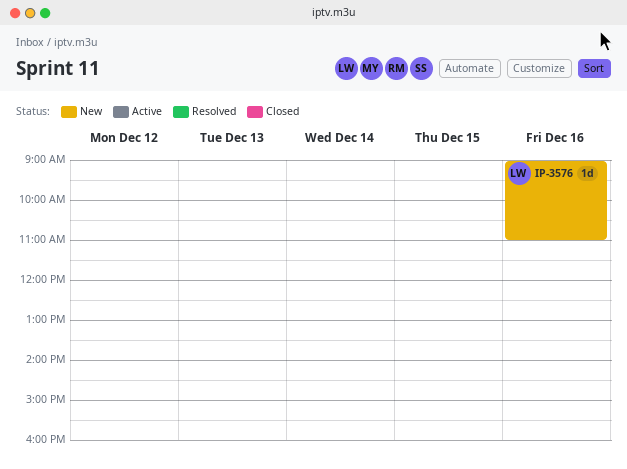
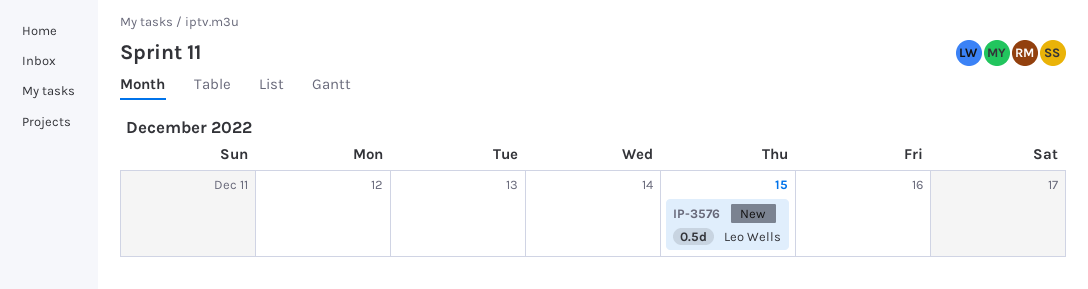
IP-3576, estimate: 1d -> 0.5d
IP-3576, day: Dec 16 -> Dec 15

